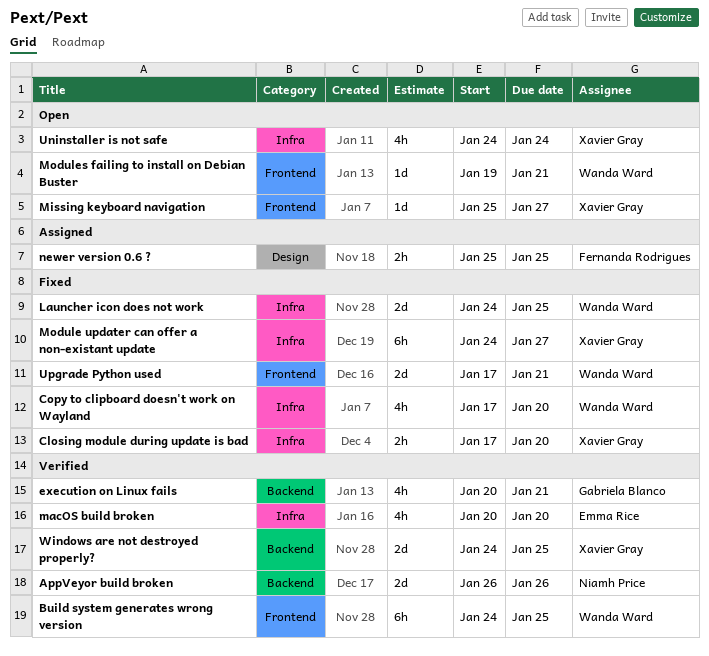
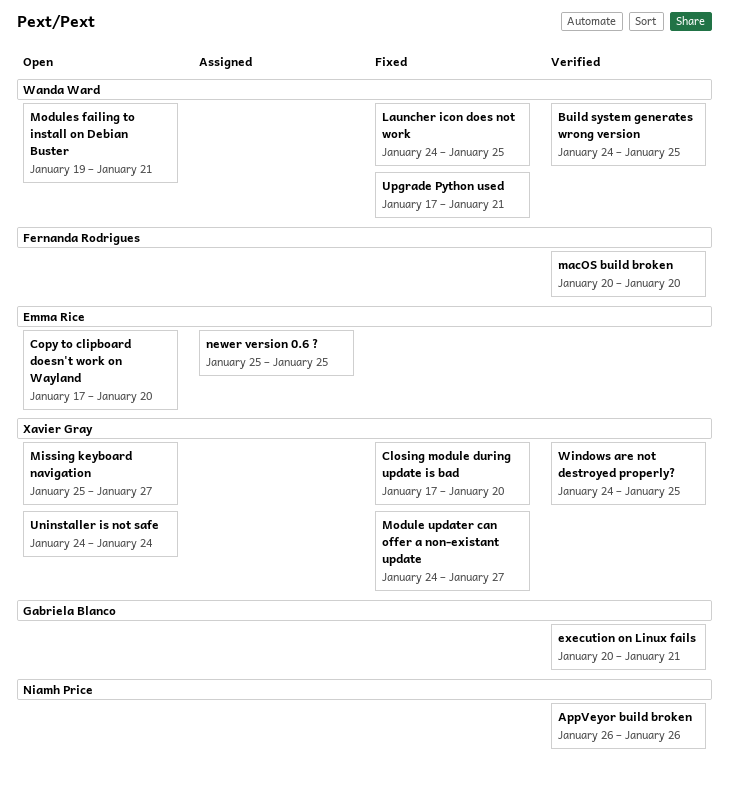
Copy to clipboard doesn't work on Wayland, status: Fixed -> Open
Copy to clipboard doesn't work on Wayland, owner: Wanda Ward -> Emma Rice
macOS build broken, owner: Emma Rice -> Fernanda Rodrigues
newer version 0.6 ?, owner: Fernanda Rodrigues -> Emma Rice

